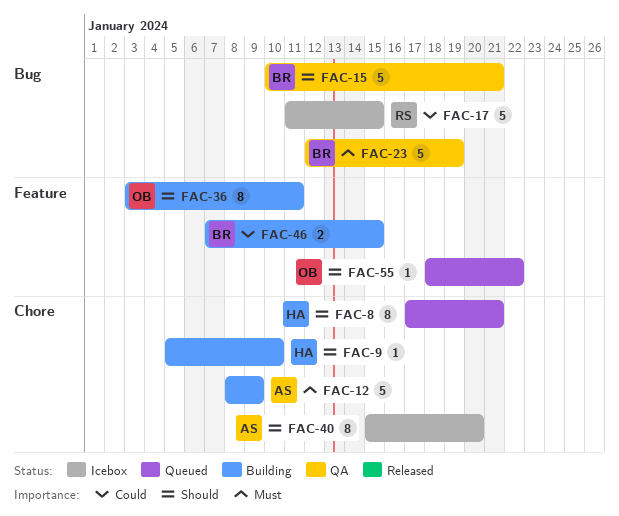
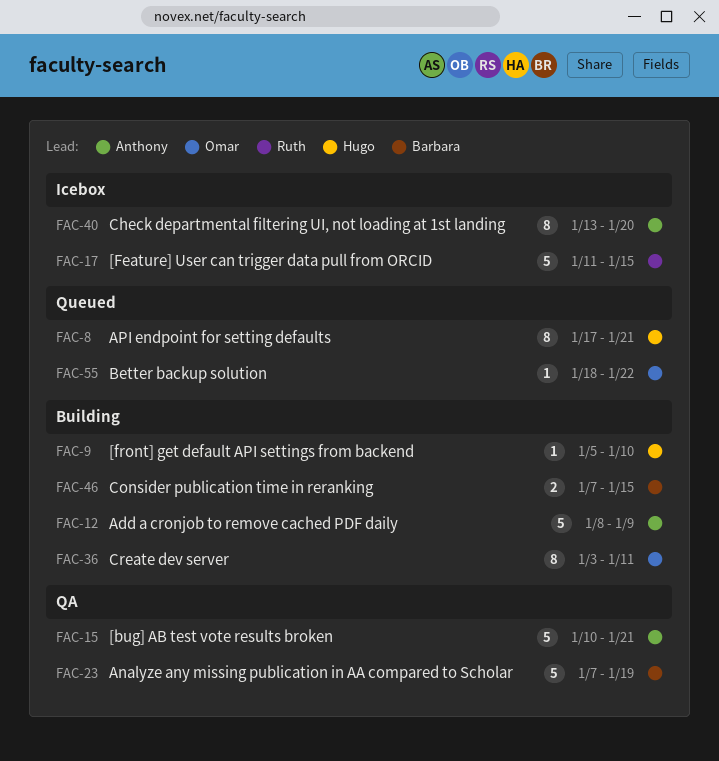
FAC-15, owner: Barbara -> Anthony
FAC-23, start: Jan 12 -> Jan 7
FAC-40, start: Jan 15 -> Jan 13

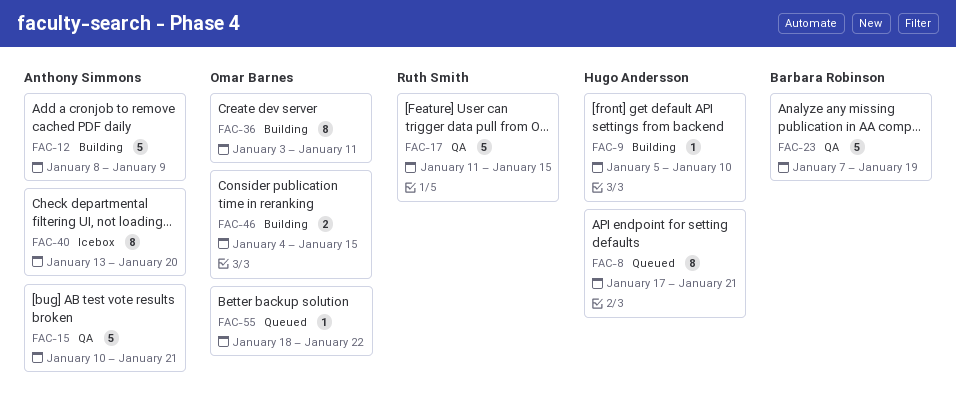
FAC-17, status: Icebox -> QA
FAC-46, owner: Barbara Robinson -> Omar Barnes
FAC-46, start: Jan 7 -> Jan 4

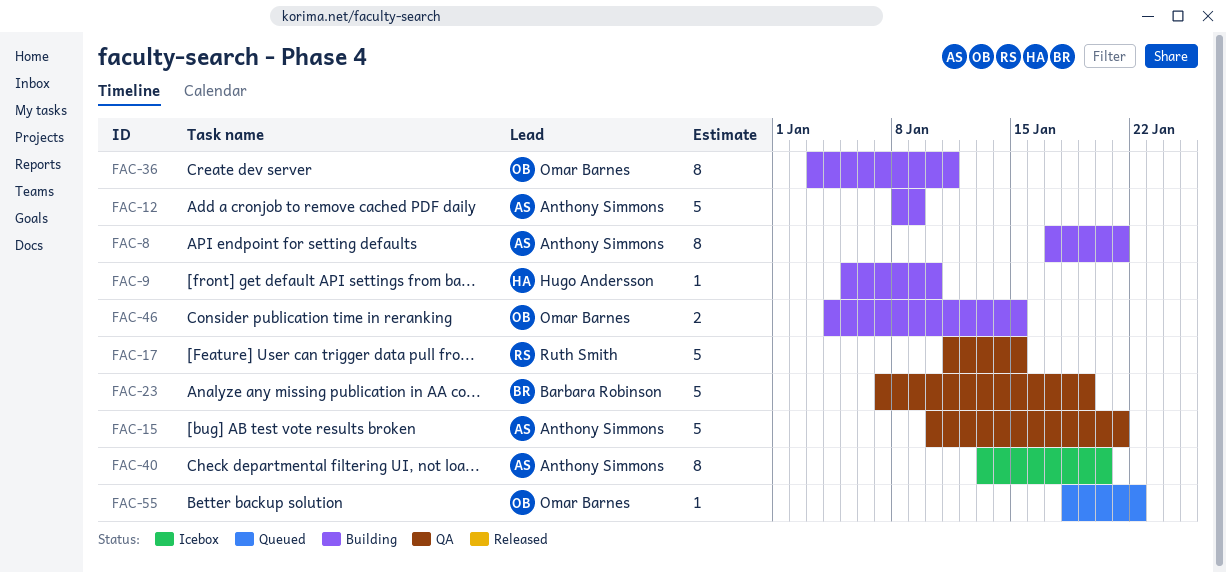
FAC-8, status: Queued -> Building
FAC-8, owner: Hugo Andersson -> Anthony Simmons

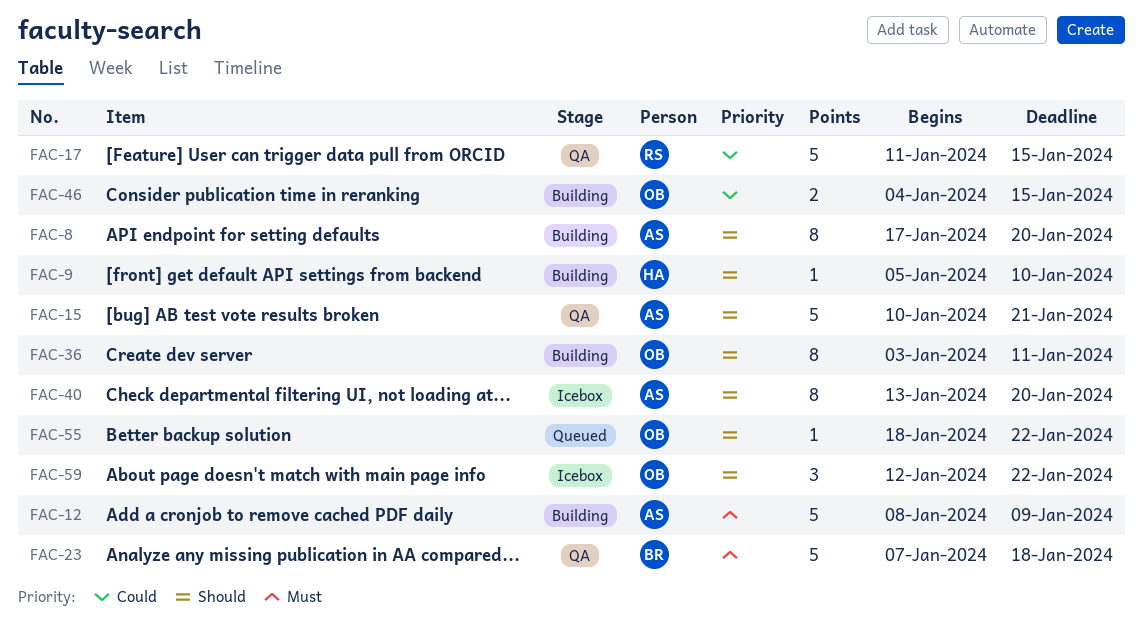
FAC-8, due: Jan 21 -> Jan 20
FAC-23, due: Jan 19 -> Jan 18
FAC-59: none -> present

